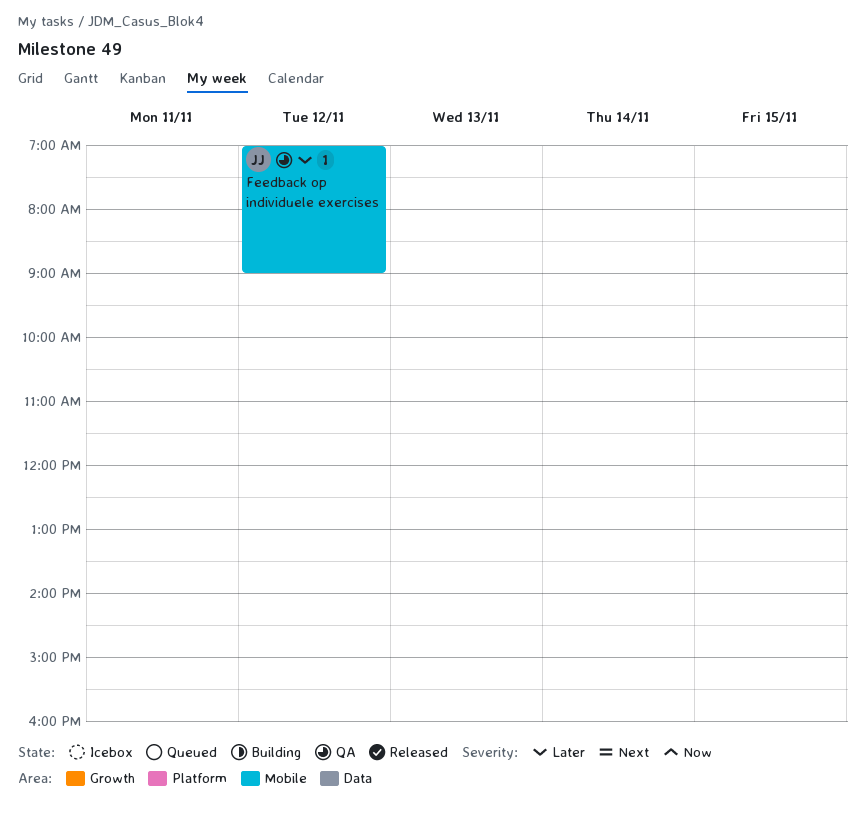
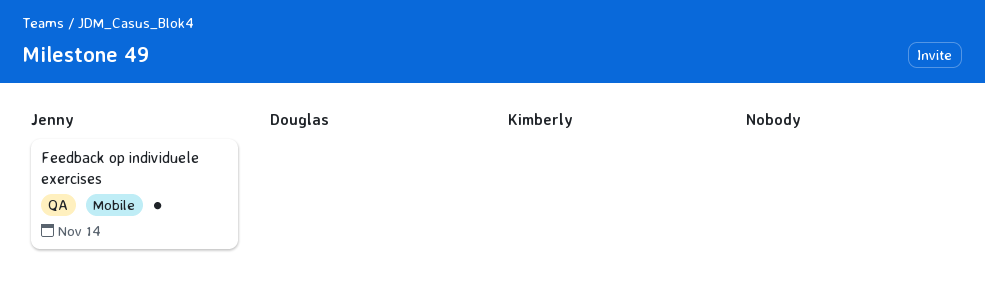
Feedback op individuele exercises, day: Nov 12 -> Nov 14

